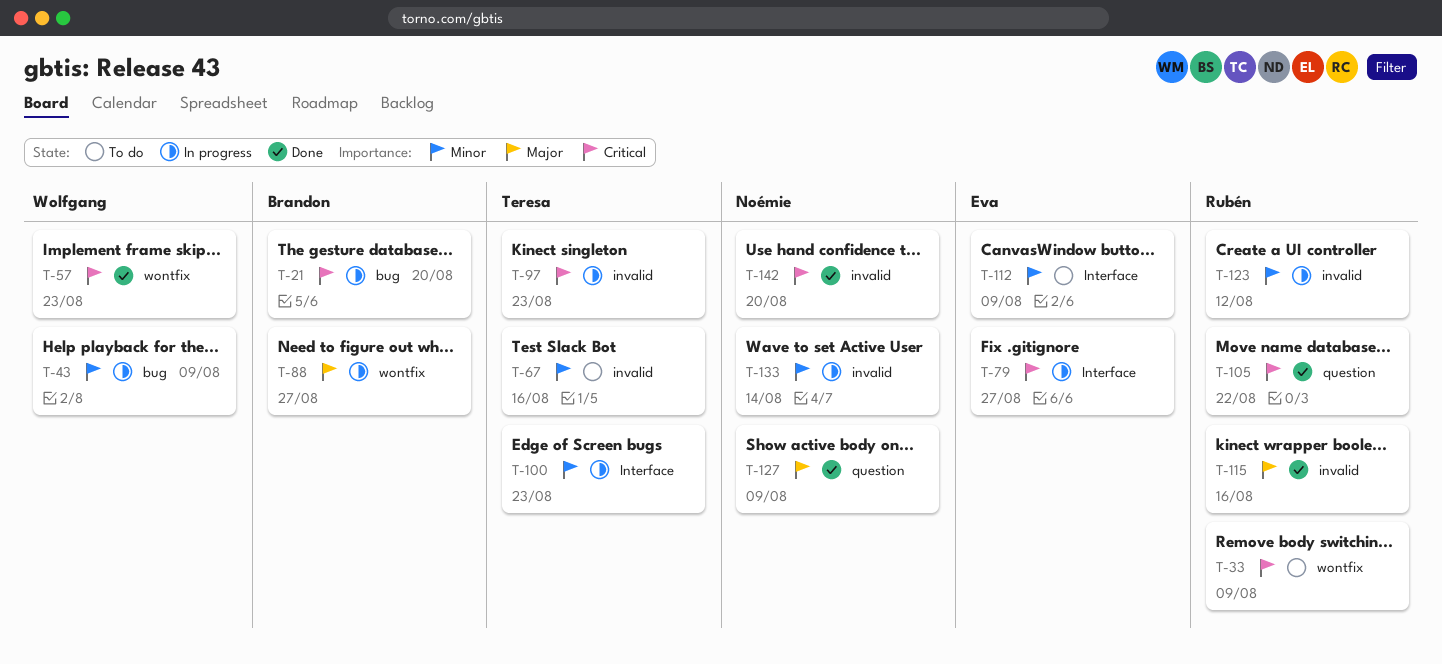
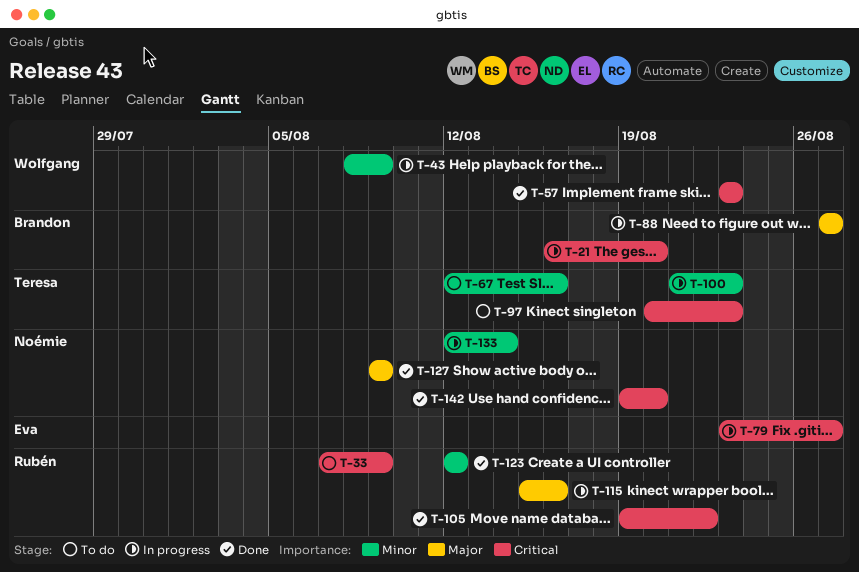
T-97, status: In progress -> To do
T-112: present -> none
T-115, status: Done -> In progress
T-123, status: In progress -> Done

